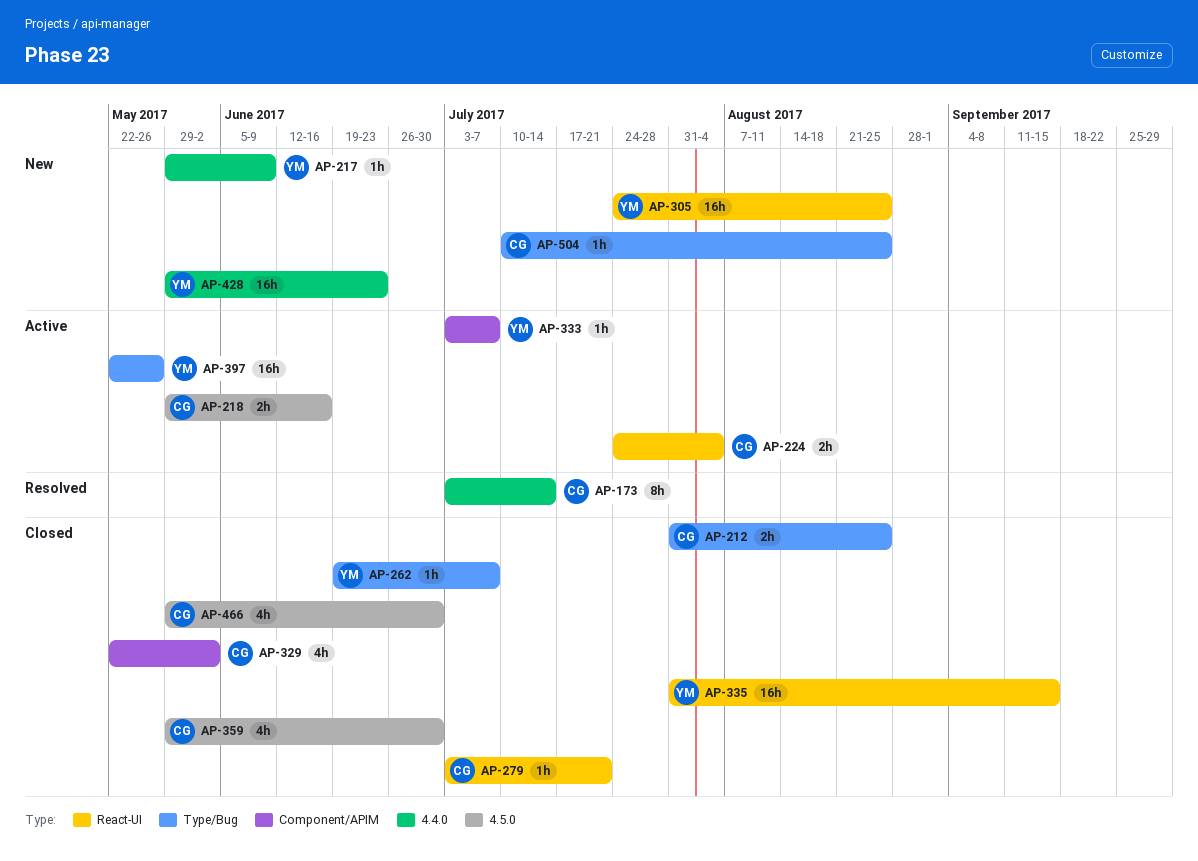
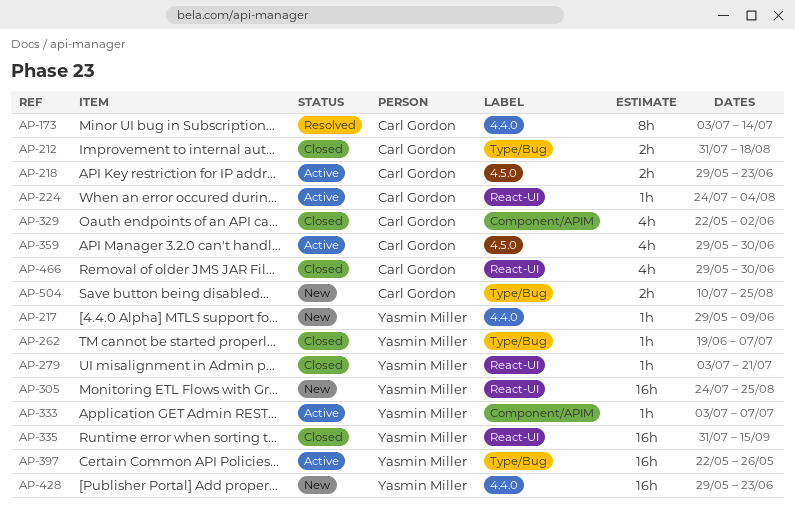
AP-212, due: Aug 25 -> Aug 18
AP-218, due: Jun 16 -> Jun 23
AP-224, estimate: 2h -> 1h
AP-279, owner: Carl Gordon -> Yasmin Miller
AP-359, status: Closed -> Active
AP-466, label: 4.5.0 -> React-UI
AP-504, estimate: 1h -> 2h

